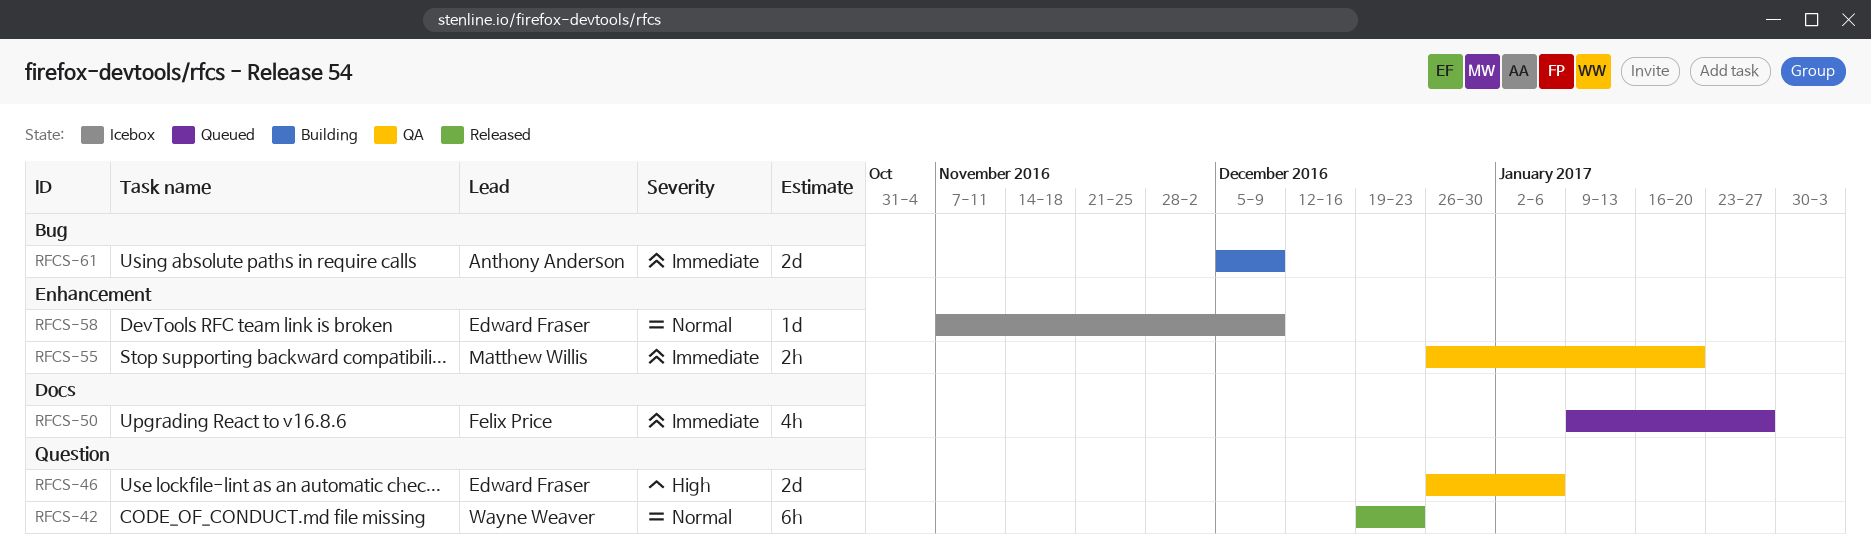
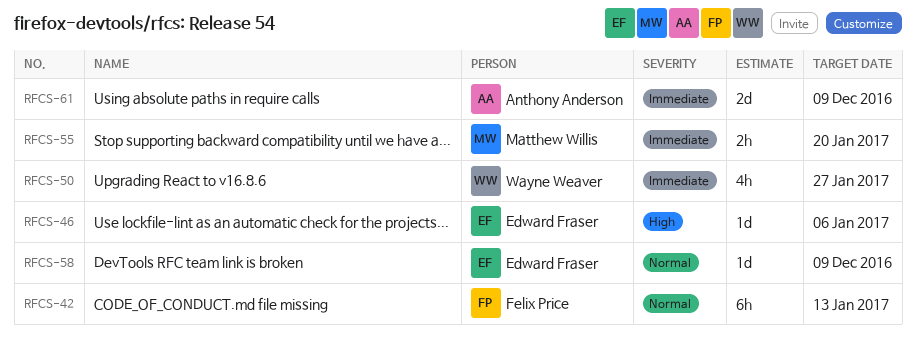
RFCS-42, owner: Wayne Weaver -> Felix Price
RFCS-42, due: Dec 23 -> Jan 13
RFCS-46, estimate: 2d -> 1d
RFCS-50, owner: Felix Price -> Wayne Weaver

